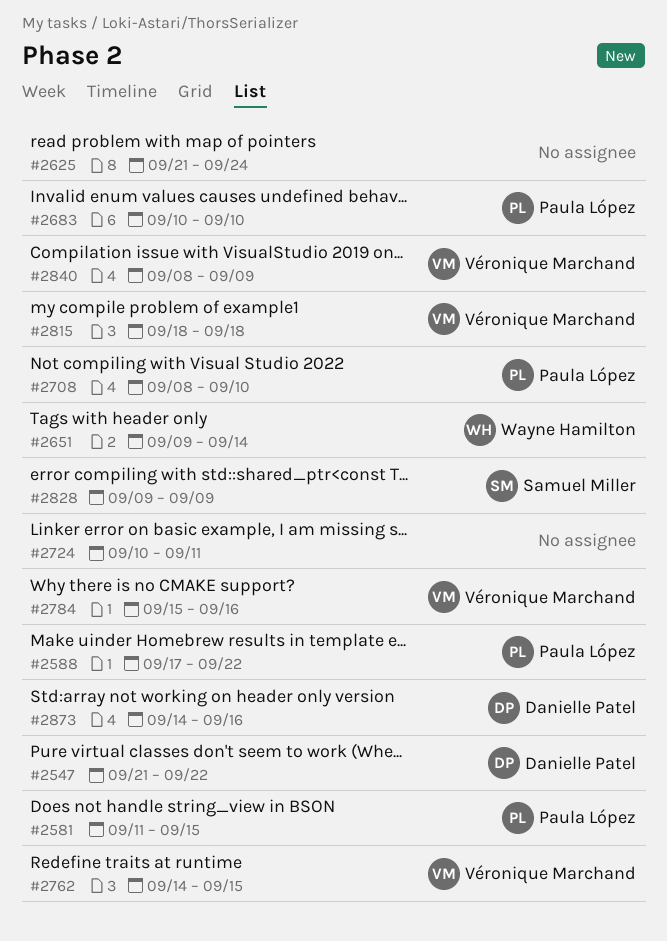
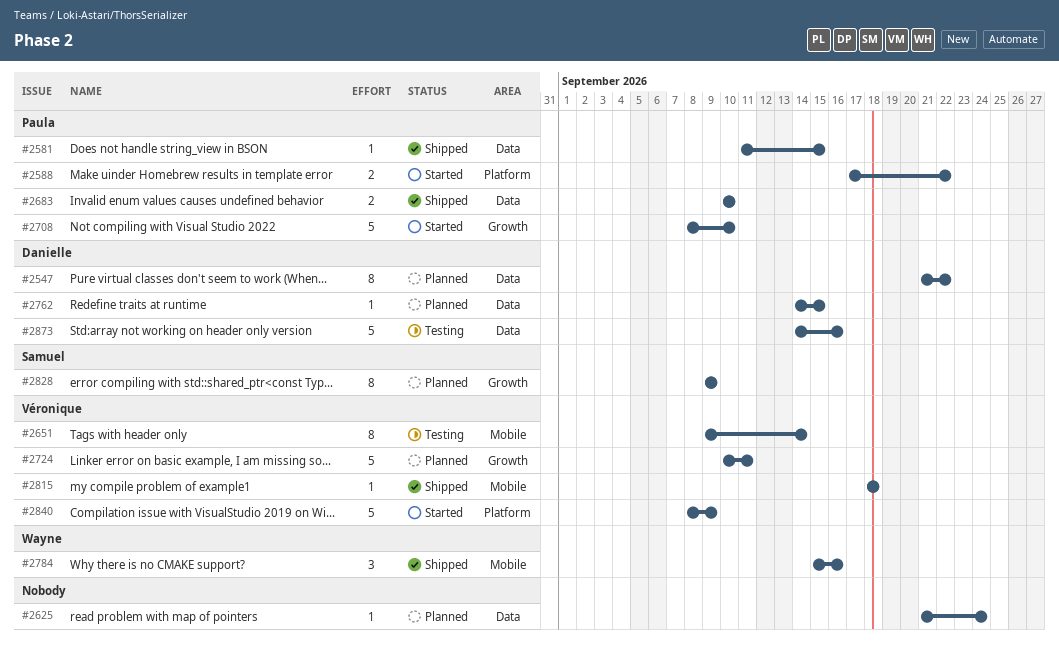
#2651, owner: Wayne Hamilton -> Véronique Marchand
#2724, owner: none -> Véronique Marchand
#2762, owner: Véronique Marchand -> Danielle Patel
#2784, owner: Véronique Marchand -> Wayne Hamilton

